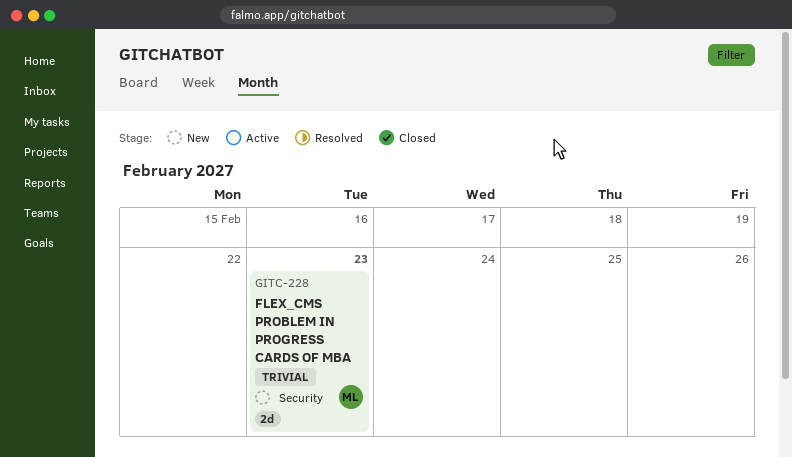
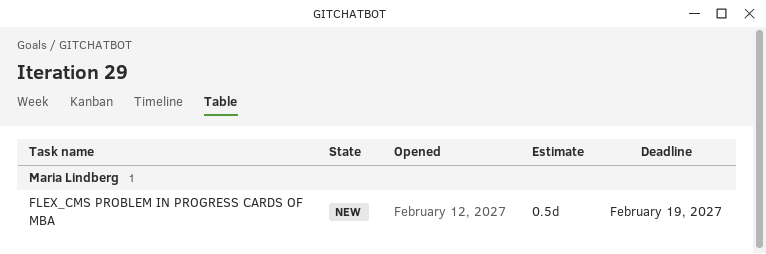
FLEX_CMS PROBLEM IN PROGRESS CARDS OF MBA, estimate: 2d -> 0.5d
FLEX_CMS PROBLEM IN PROGRESS CARDS OF MBA, due: Feb 23 -> Feb 19

